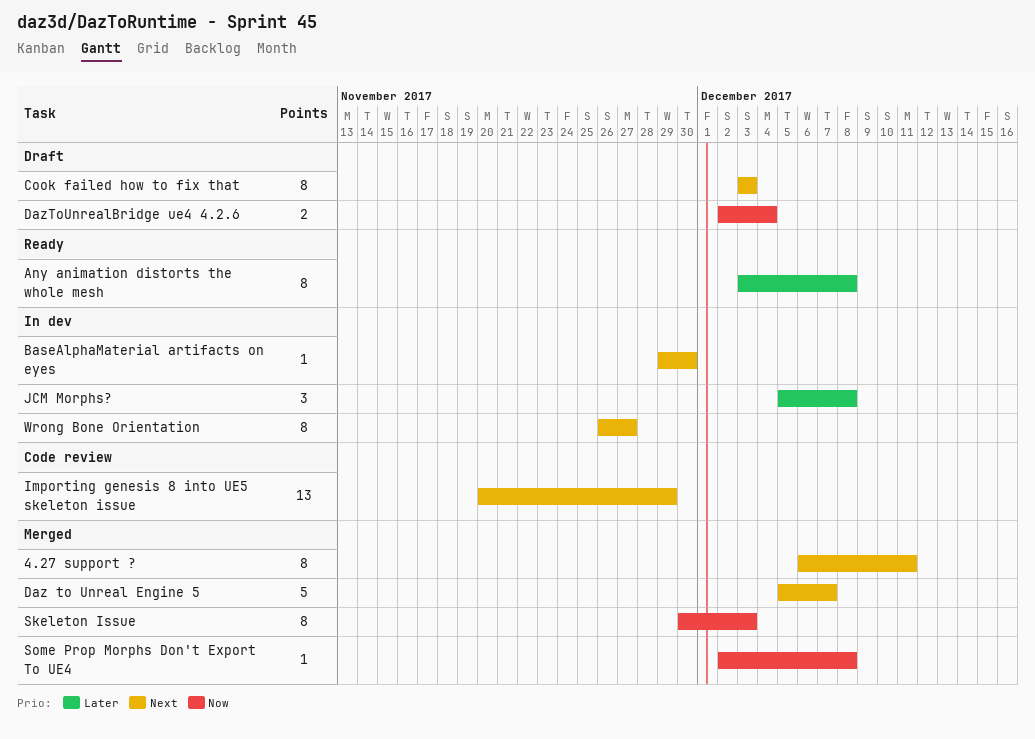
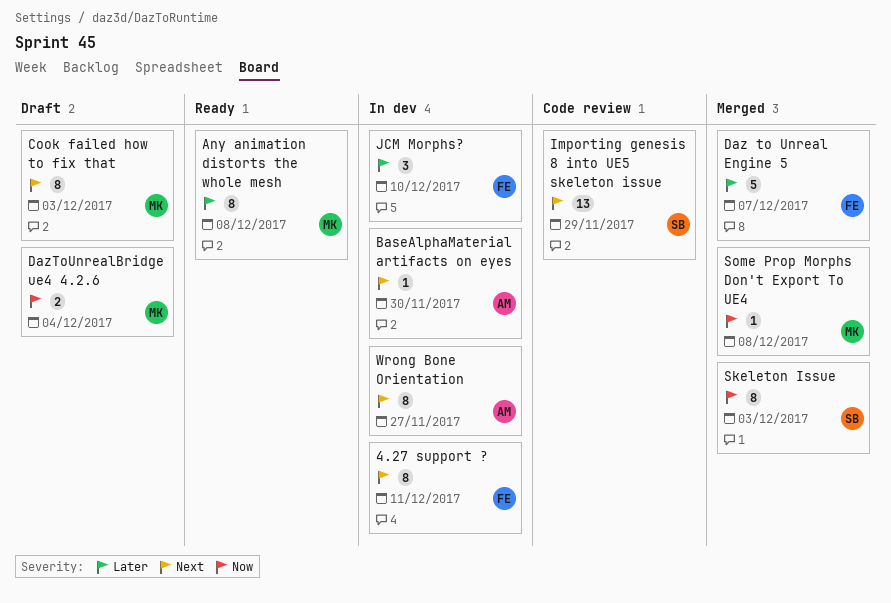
4.27 support ?, status: Merged -> In dev
Daz to Unreal Engine 5, priority: Next -> Later
JCM Morphs?, due: Dec 8 -> Dec 10

